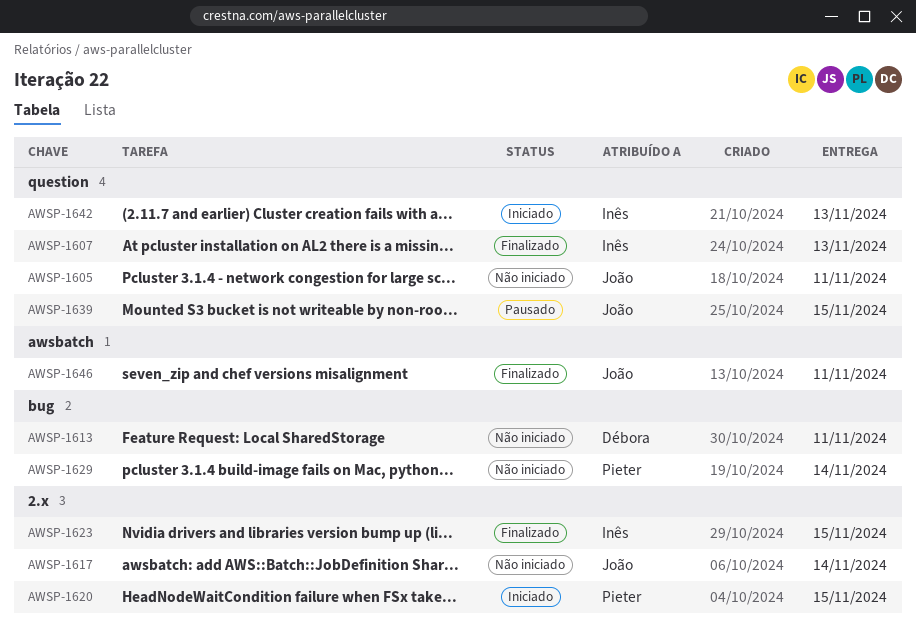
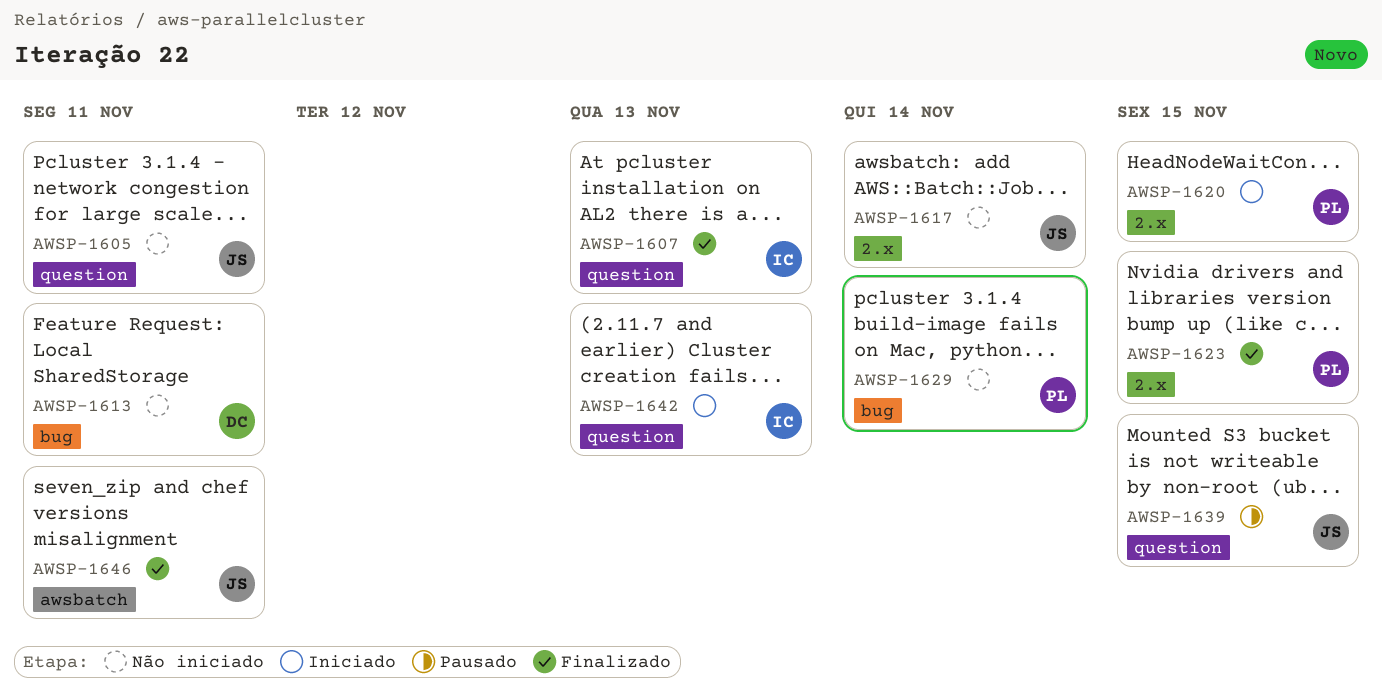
AWSP-1623, owner: Inês -> Pieter

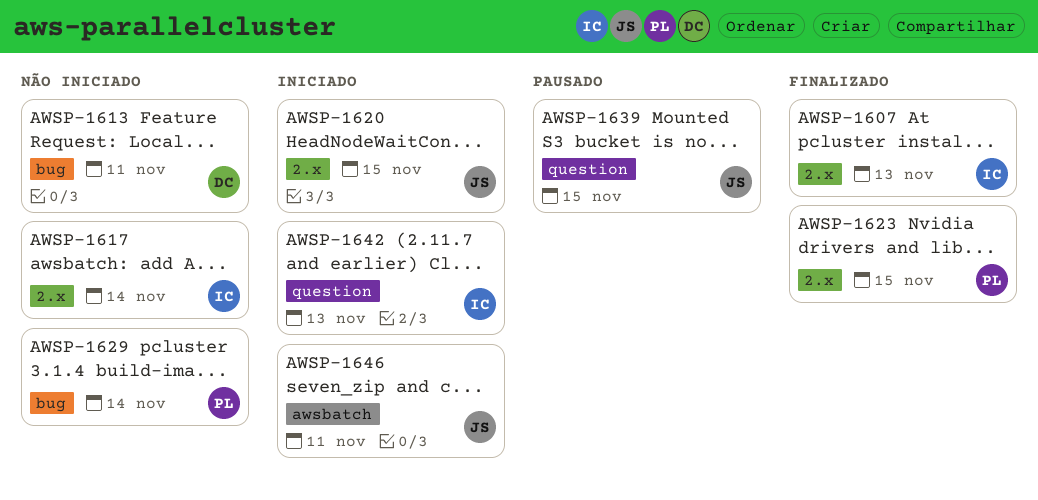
AWSP-1605: present -> none
AWSP-1607, label: question -> 2.x
AWSP-1617, owner: JS -> IC
AWSP-1620, owner: PL -> JS
AWSP-1646, status: Finalizado -> Iniciado

